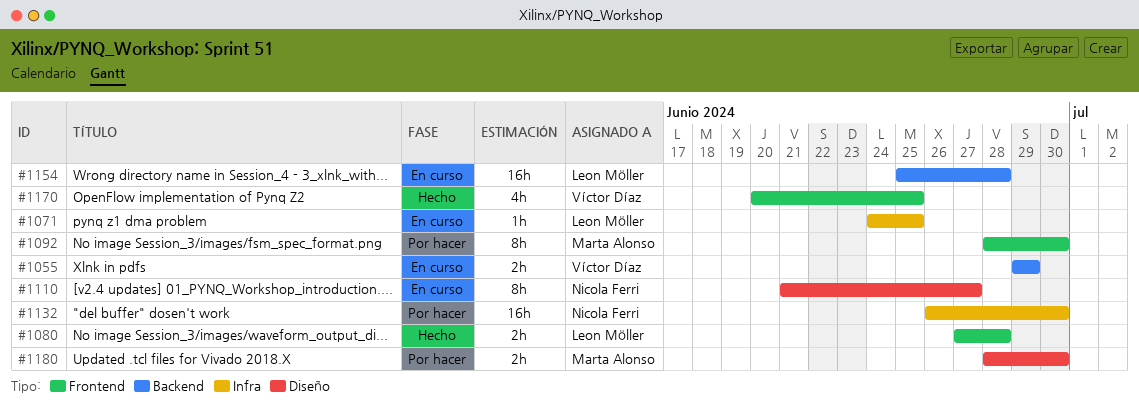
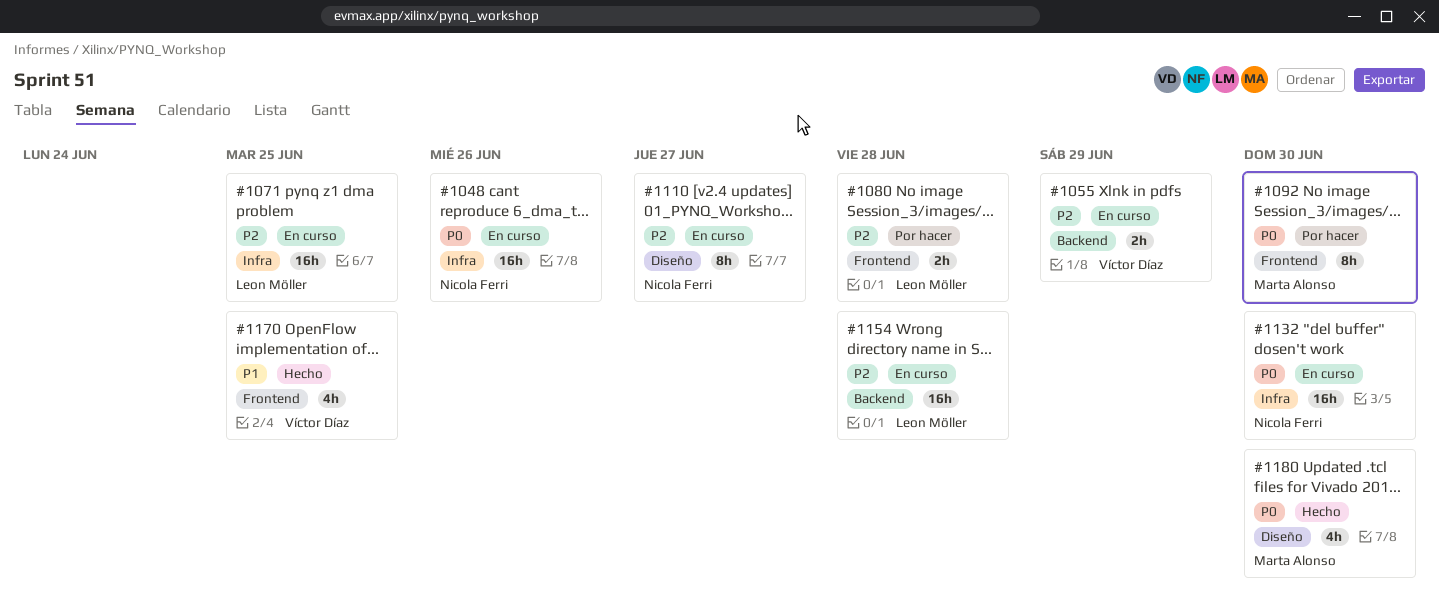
#1048: none -> present
#1071, estimate: 1h -> 16h
#1080, status: Hecho -> Por hacer
#1132, status: Por hacer -> En curso
#1180, status: Por hacer -> Hecho
#1180, estimate: 2h -> 4h

